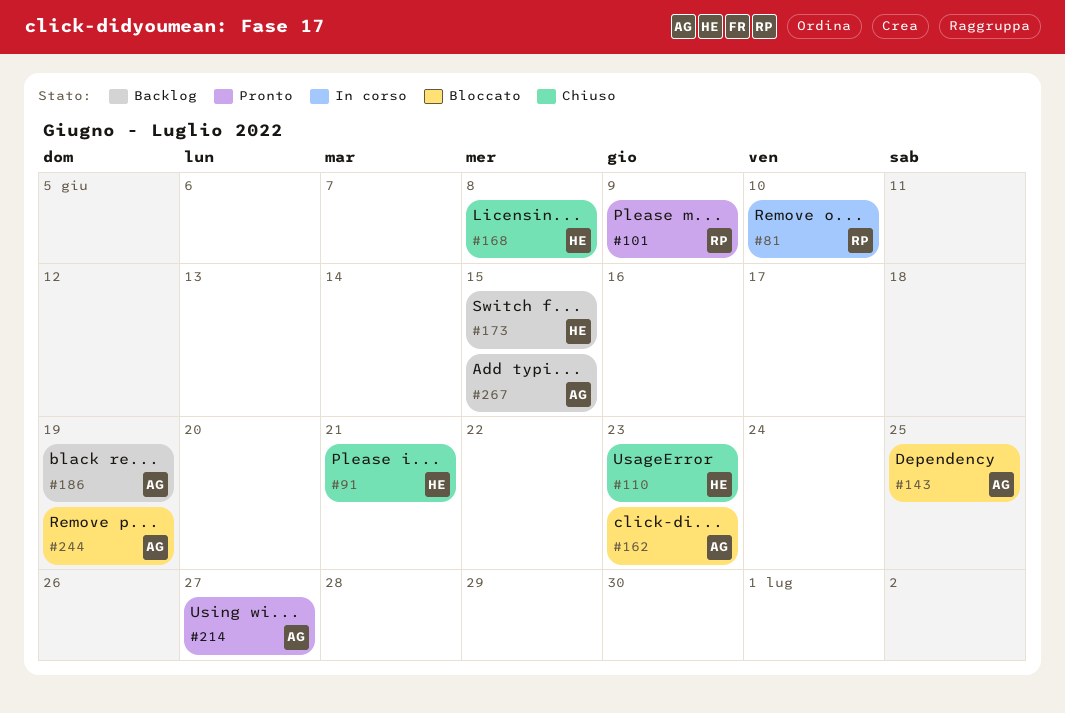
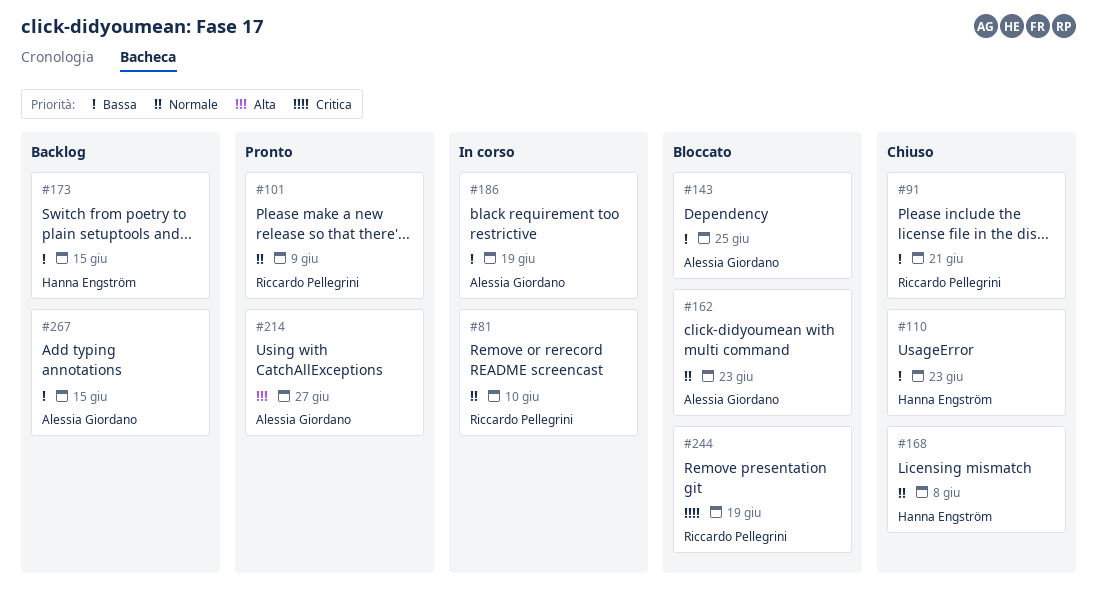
#91, owner: Hanna Engström -> Riccardo Pellegrini
#186, status: Backlog -> In corso
#244, owner: Alessia Giordano -> Riccardo Pellegrini

